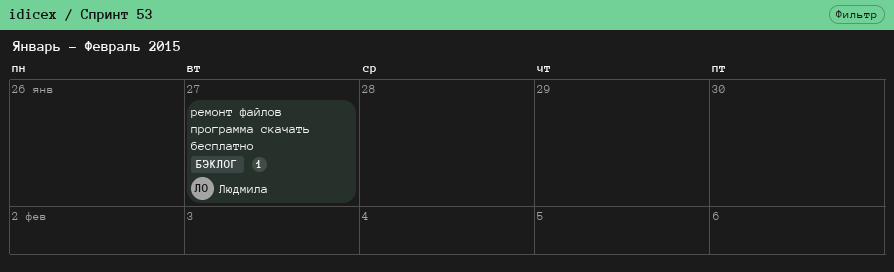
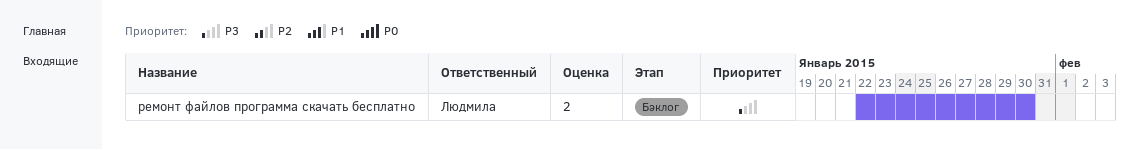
ремонт файлов программа скачать бесплатно, estimate: 1 -> 2
ремонт файлов программа скачать бесплатно, due: Jan 27 -> Jan 30

